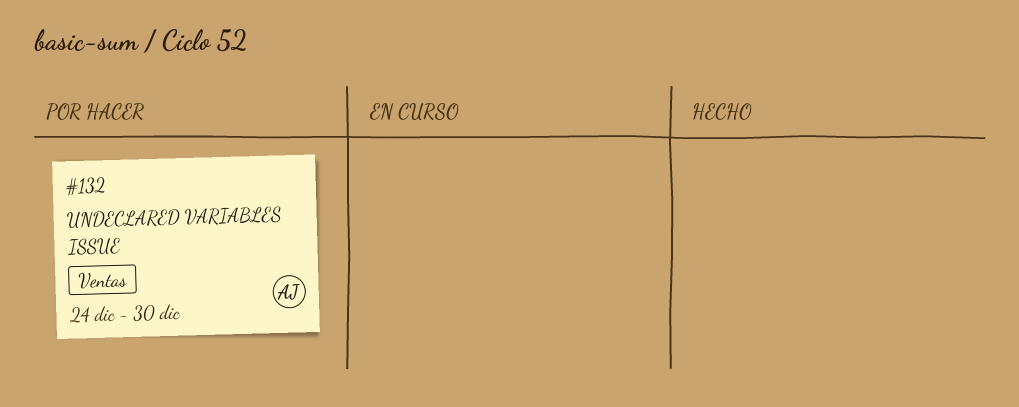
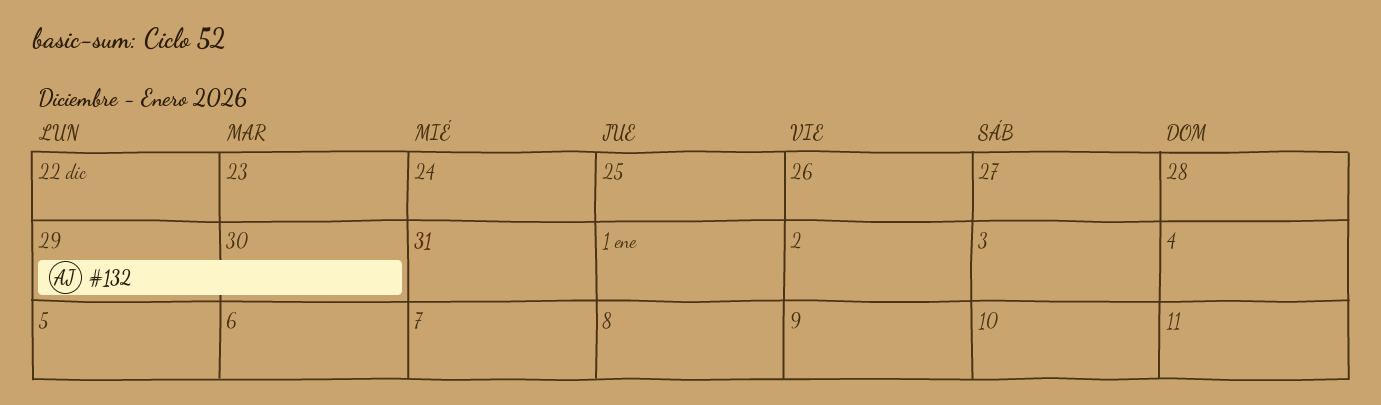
#132, start: Dec 24 -> Dec 29

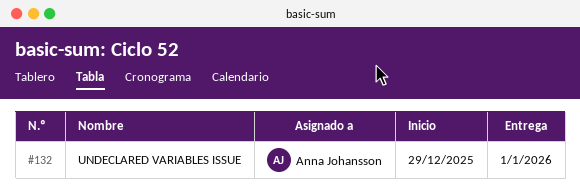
#132, due: Dec 30 -> Jan 1

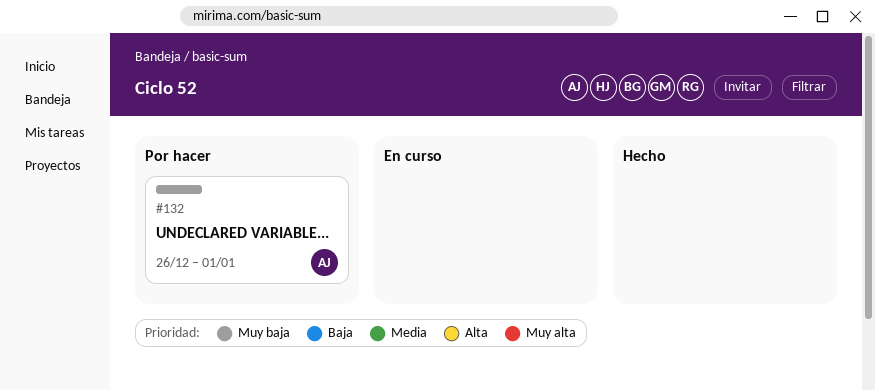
#132, start: Dec 29 -> Dec 26

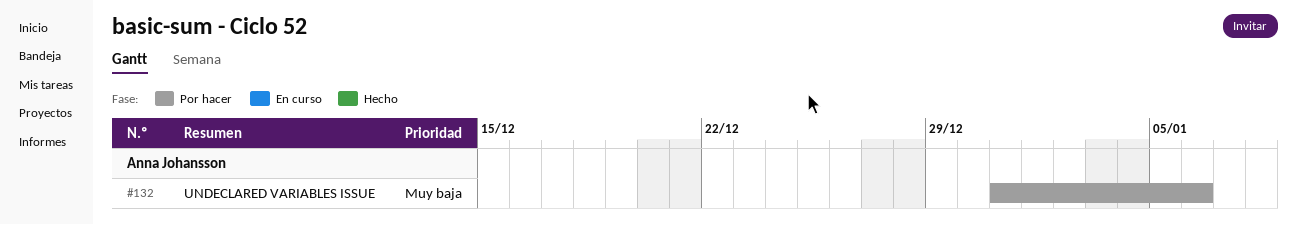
#132, start: Dec 26 -> Dec 31
#132, due: Jan 1 -> Jan 6

